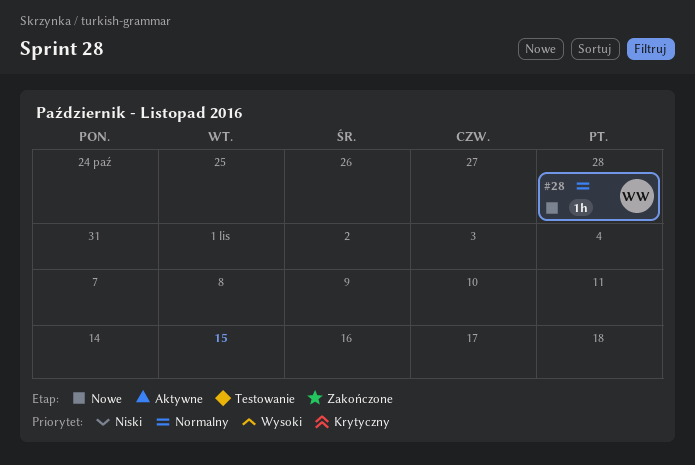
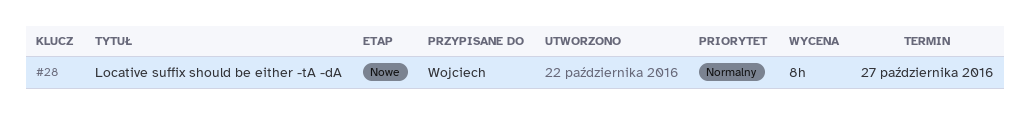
#28, estimate: 1h -> 8h
#28, due: Oct 28 -> Oct 27

